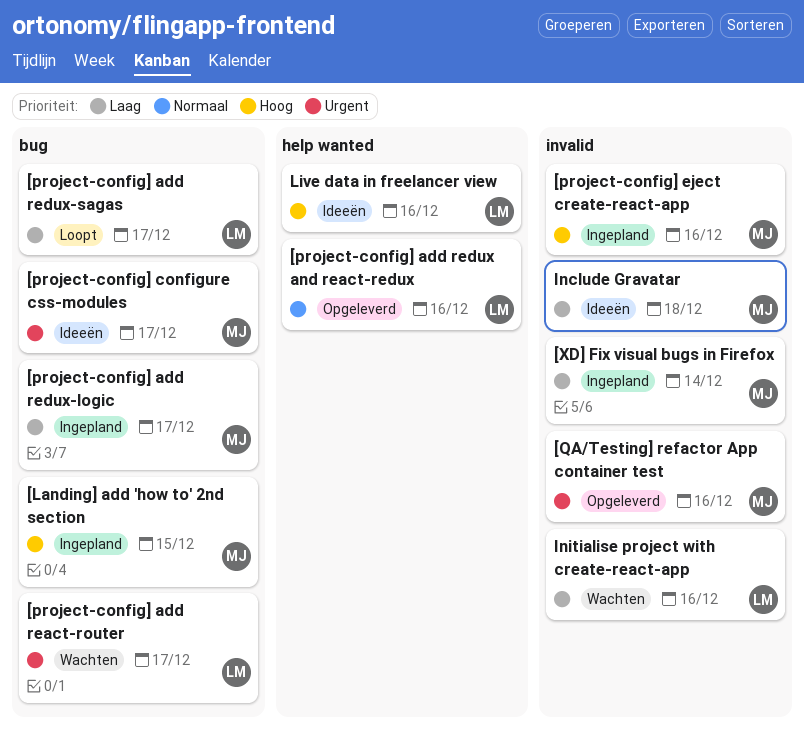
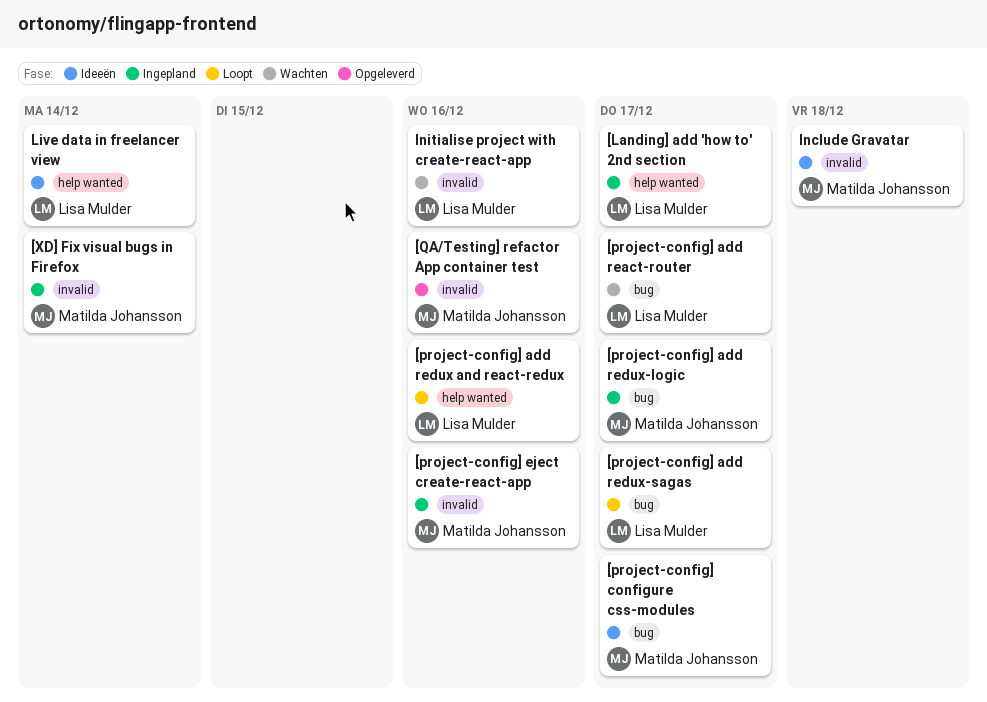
[Landing] add 'how to' 2nd section, owner: Matilda Johansson -> Lisa Mulder
[Landing] add 'how to' 2nd section, label: bug -> help wanted
[Landing] add 'how to' 2nd section, due: Dec 15 -> Dec 17
[project-config] add redux and react-redux, status: Opgeleverd -> Loopt
Live data in freelancer view, due: Dec 16 -> Dec 14

